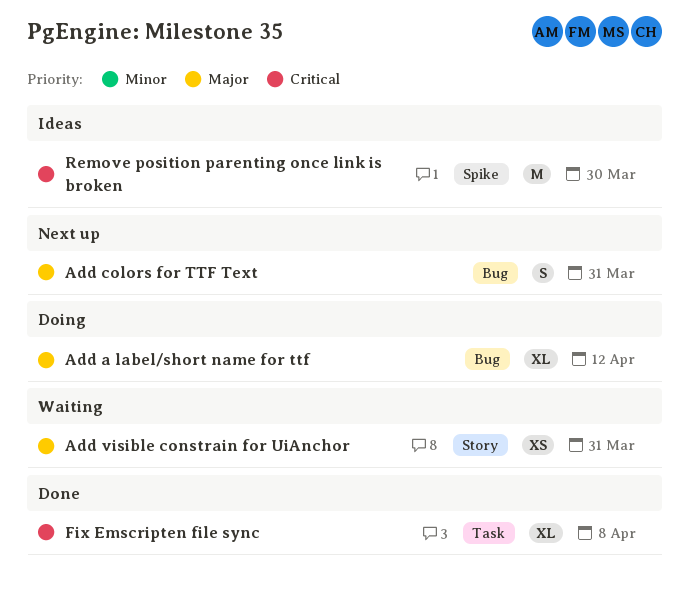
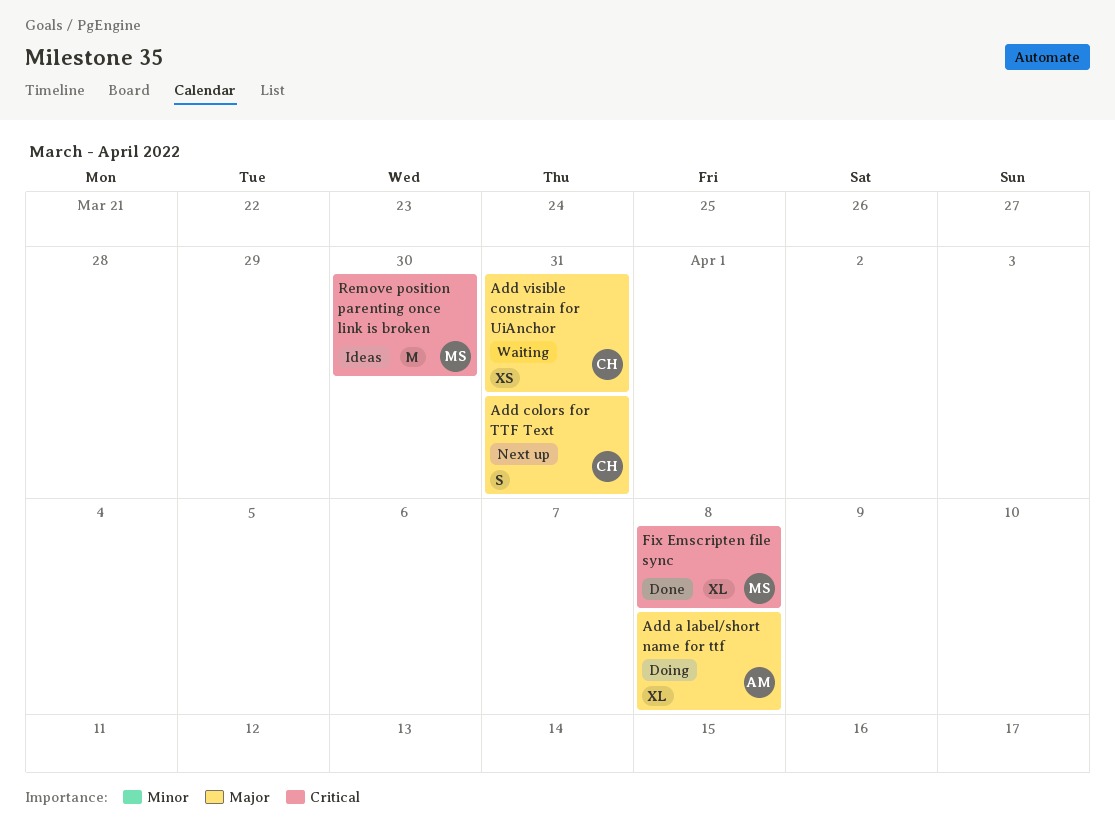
Add a label/short name for ttf, due: Apr 12 -> Apr 8

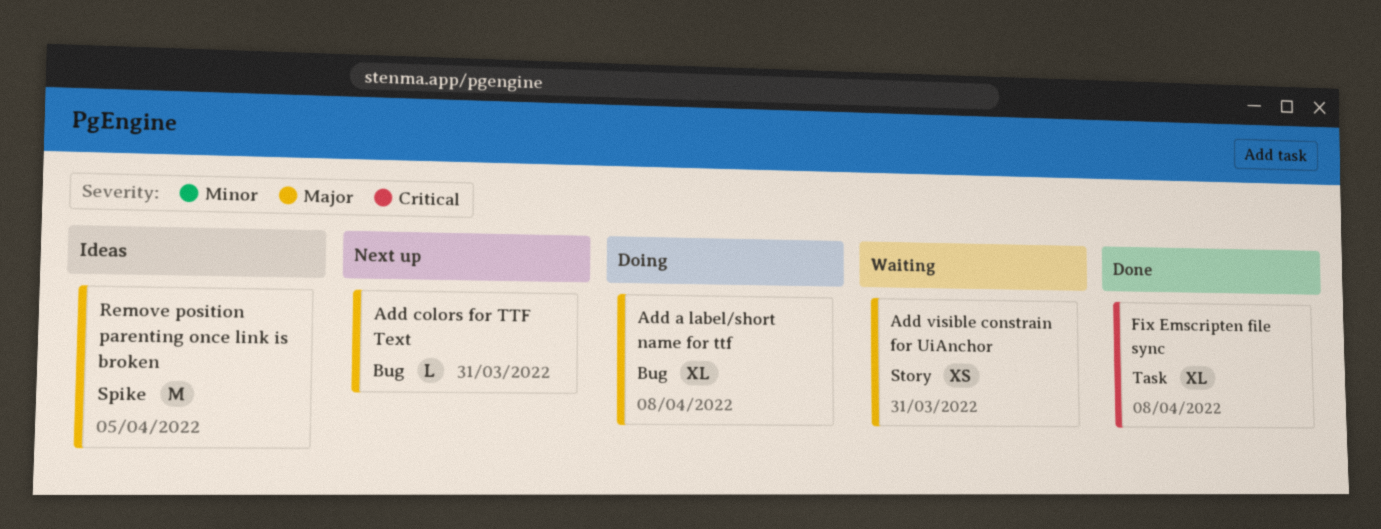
Add colors for TTF Text, estimate: S -> L
Remove position parenting once link is broken, priority: Critical -> Major
Remove position parenting once link is broken, due: Mar 30 -> Apr 5

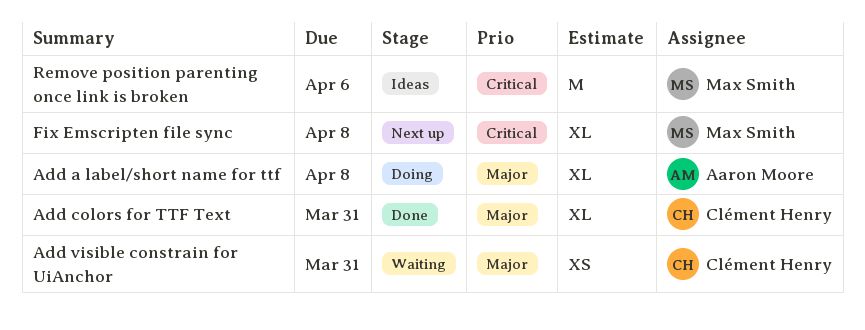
Add colors for TTF Text, status: Next up -> Done
Add colors for TTF Text, estimate: L -> XL
Fix Emscripten file sync, status: Done -> Next up
Remove position parenting once link is broken, priority: Major -> Critical
Remove position parenting once link is broken, due: Apr 5 -> Apr 6

